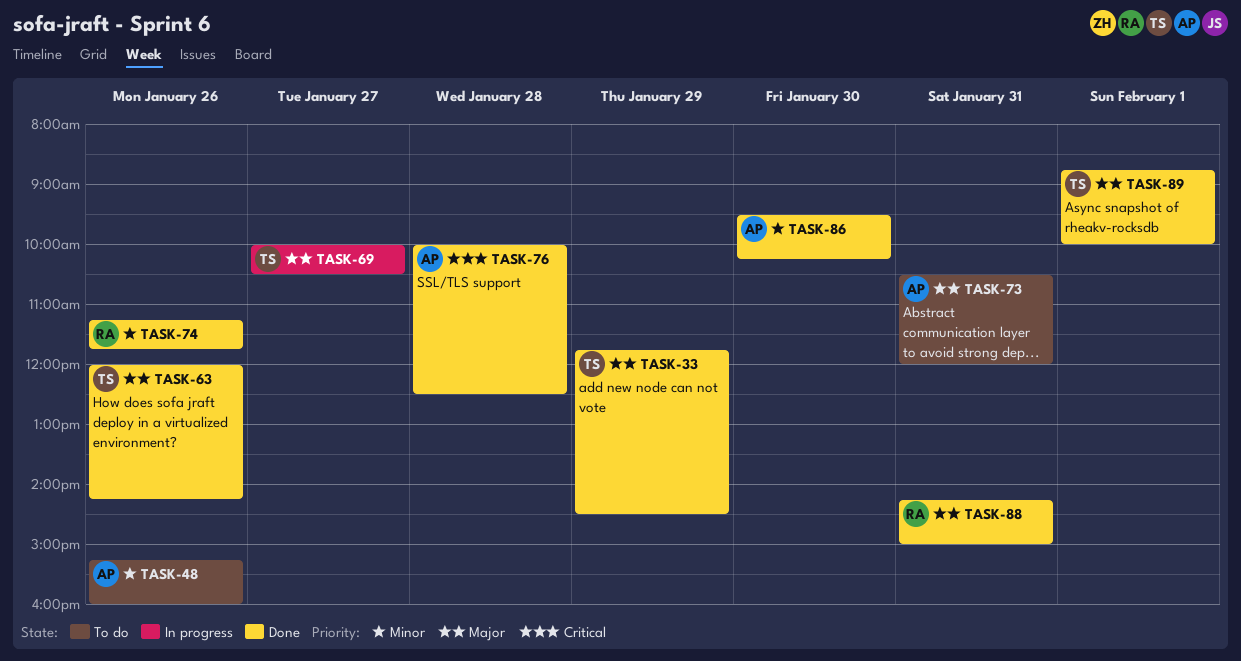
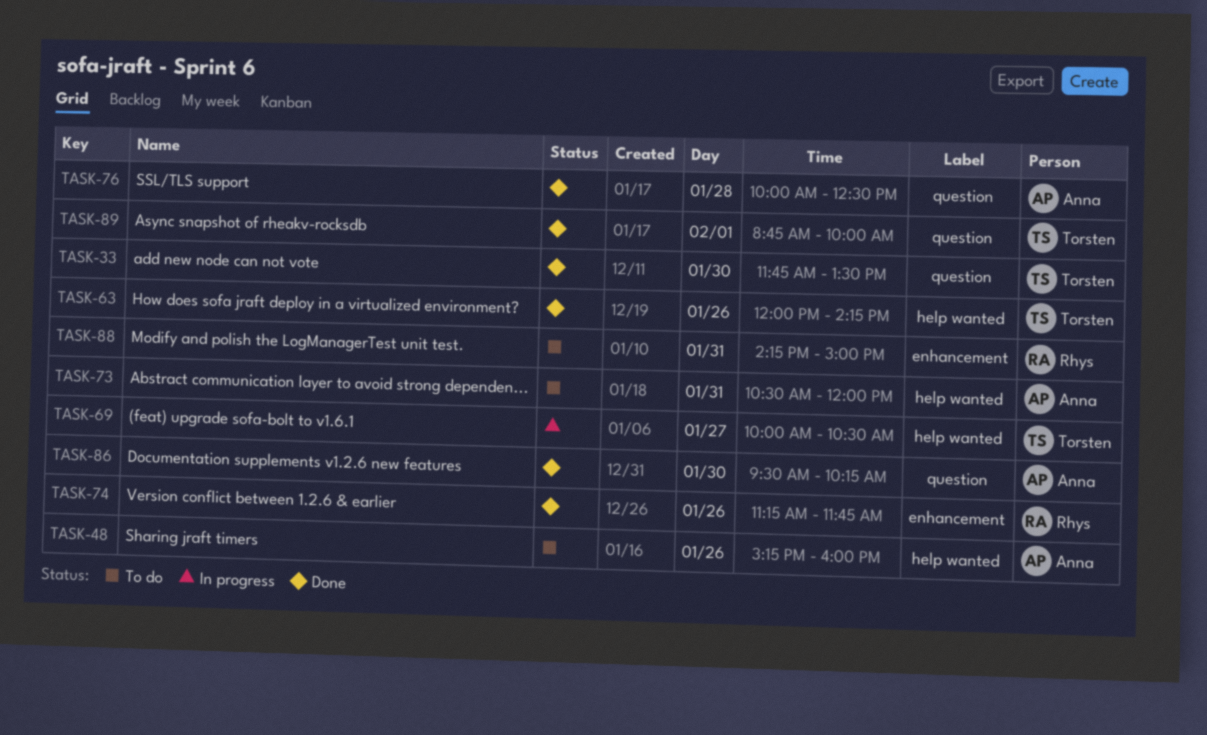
TASK-33, day: Jan 29 -> Jan 30
TASK-33, ends: 14:30 -> 13:30
TASK-88, status: Done -> To do

